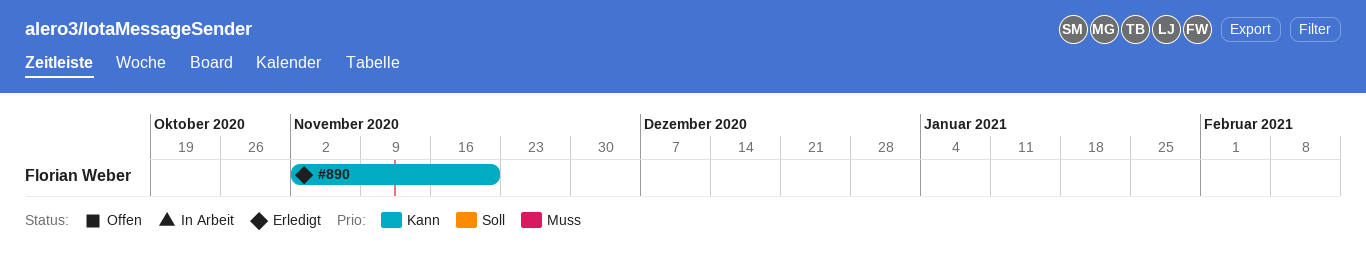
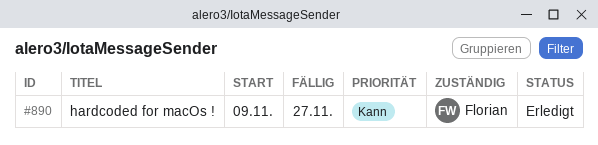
#890, start: Nov 2 -> Nov 9
#890, due: Nov 20 -> Nov 27

